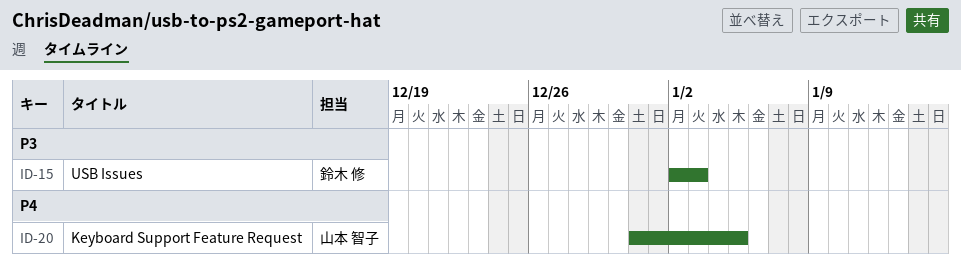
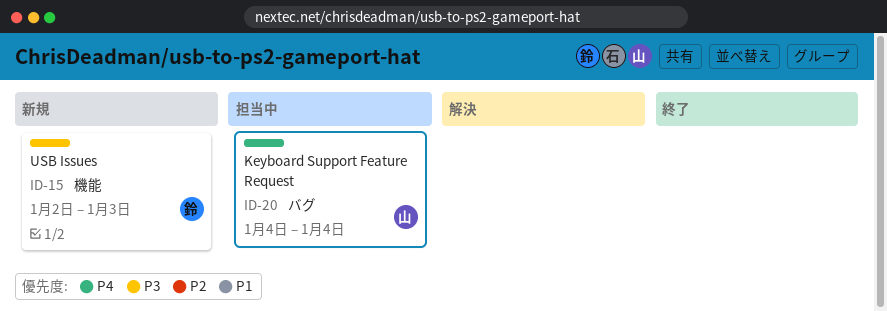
ID-20, start: Dec 31 -> Jan 4
ID-20, due: Jan 5 -> Jan 4

